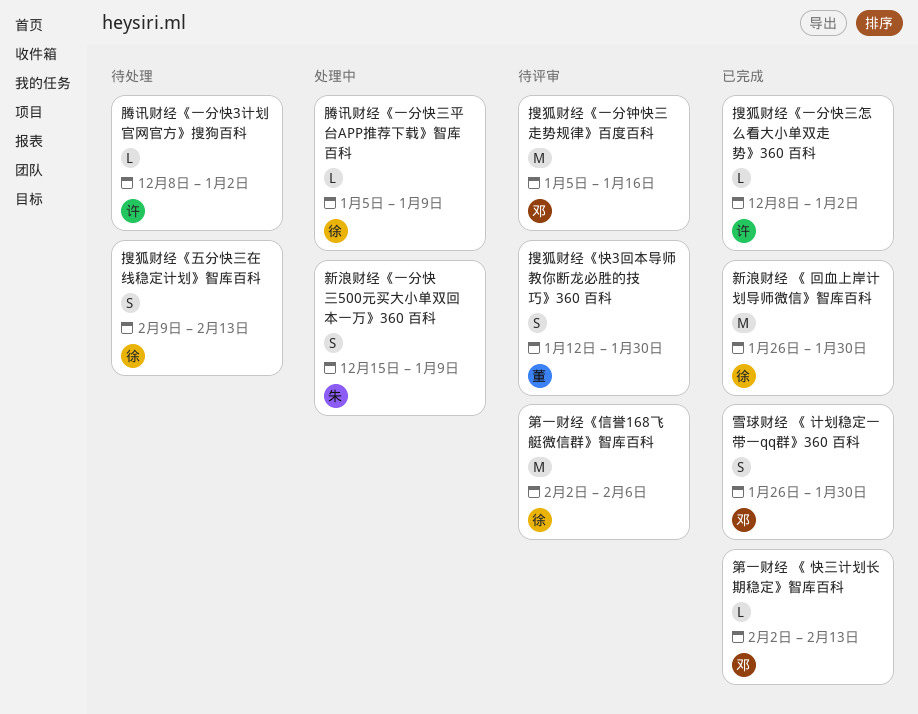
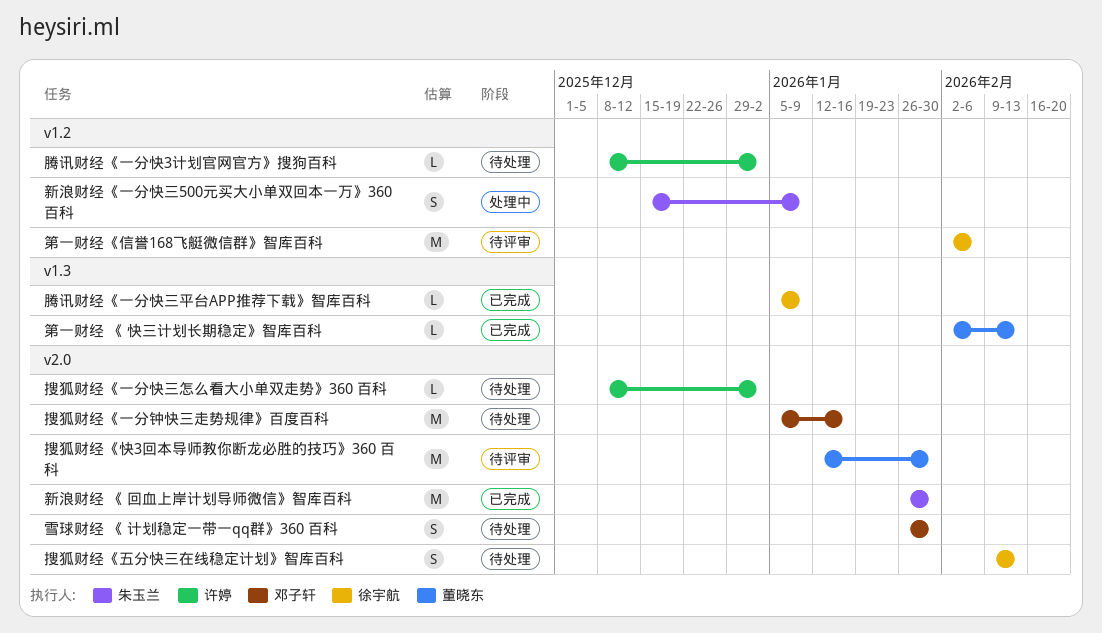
搜狐财经《一分快三怎么看大小单双走势》360 百科, status: 已完成 -> 待处理
搜狐财经《一分钟快三走势规律》百度百科, status: 待评审 -> 待处理
搜狐财经《快3回本导师教你断龙必胜的技巧》360 百科, estimate: S -> M
新浪财经 《 回血上岸计划导师微信》智库百科, owner: 徐宇航 -> 朱玉兰
第一财经 《 快三计划长期稳定》智库百科, owner: 邓子轩 -> 董晓东
腾讯财经《一分快三平台APP推荐下载》智库百科, status: 处理中 -> 已完成
雪球财经 《 计划稳定一带一qq群》360 百科, status: 已完成 -> 待处理

